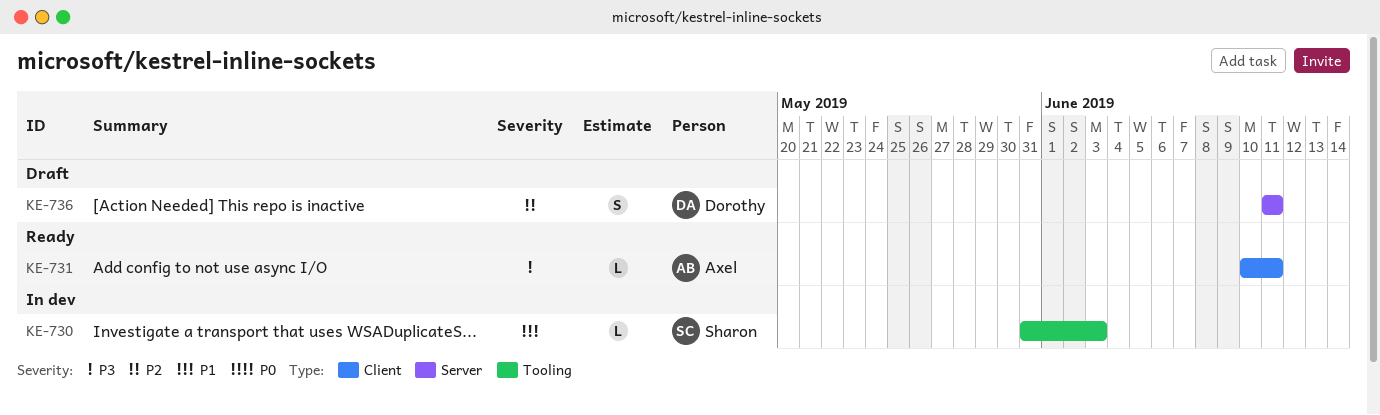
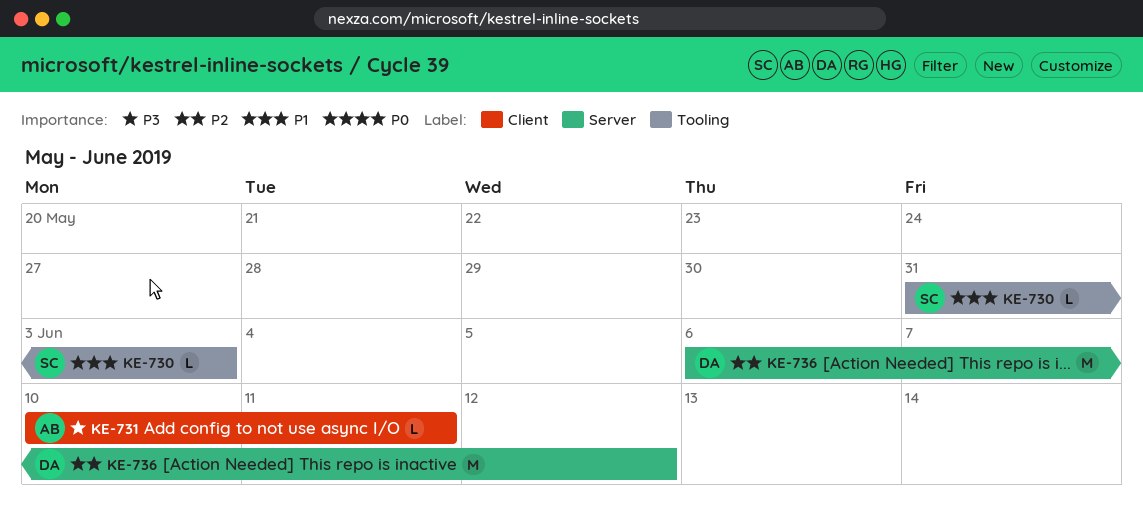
KE-736, estimate: S -> M
KE-736, start: Jun 11 -> Jun 6
KE-736, due: Jun 11 -> Jun 12

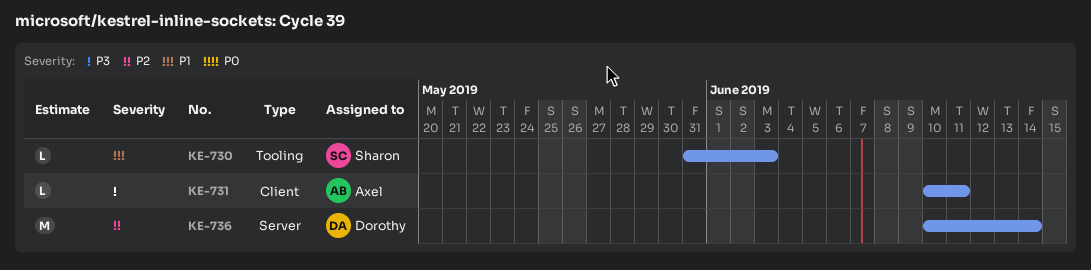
KE-736, start: Jun 6 -> Jun 10
KE-736, due: Jun 12 -> Jun 14

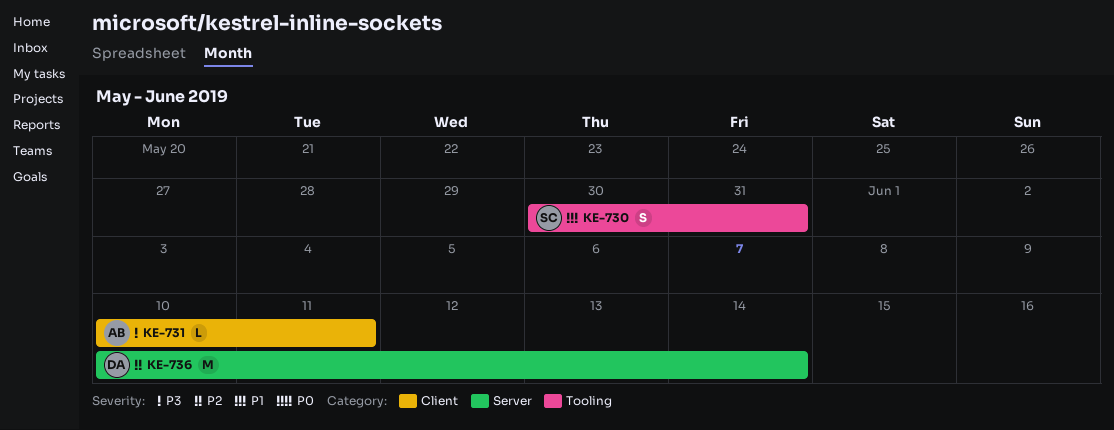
KE-730, estimate: L -> S
KE-730, start: May 31 -> May 30
KE-730, due: Jun 3 -> May 31

